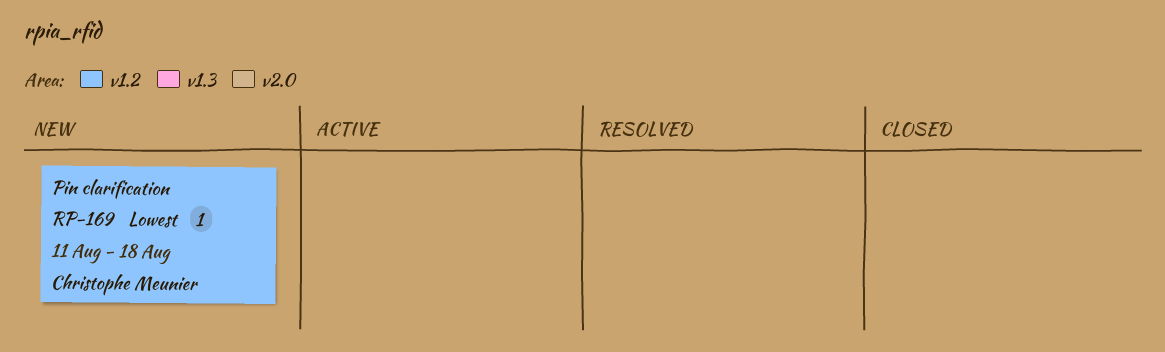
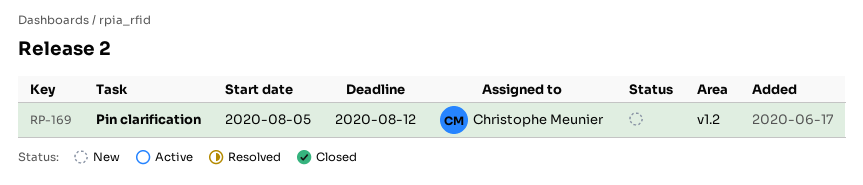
RP-169, start: Aug 11 -> Aug 5
RP-169, due: Aug 18 -> Aug 12

